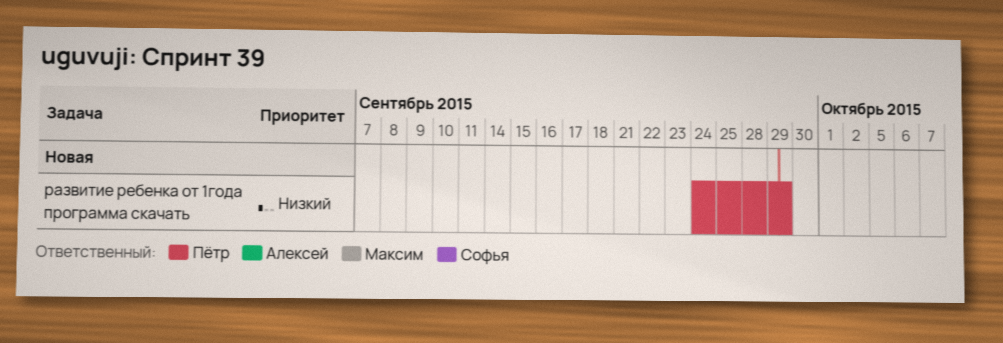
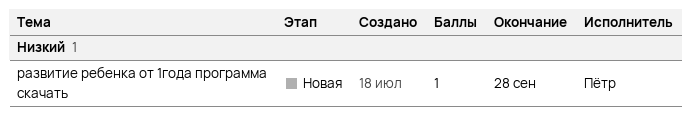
развитие ребенка от 1года программа скачать, due: Sep 29 -> Sep 28

